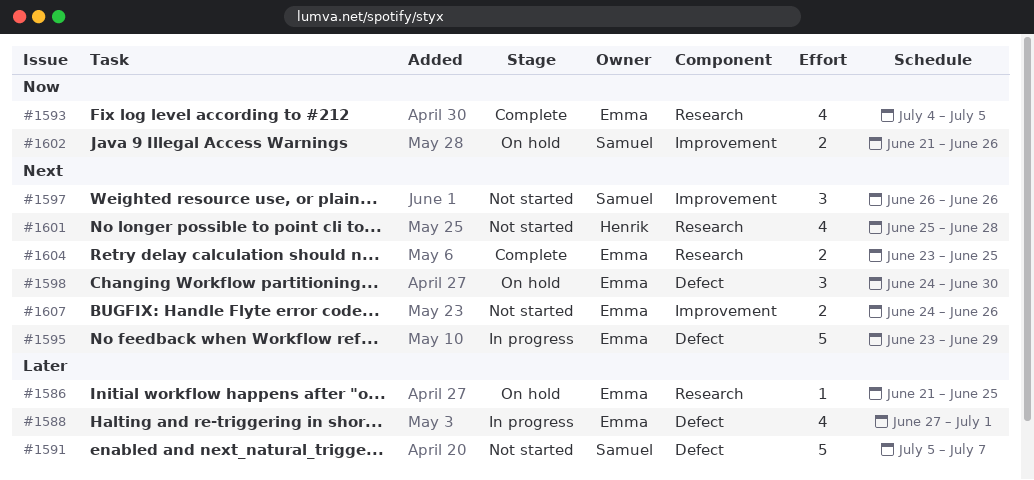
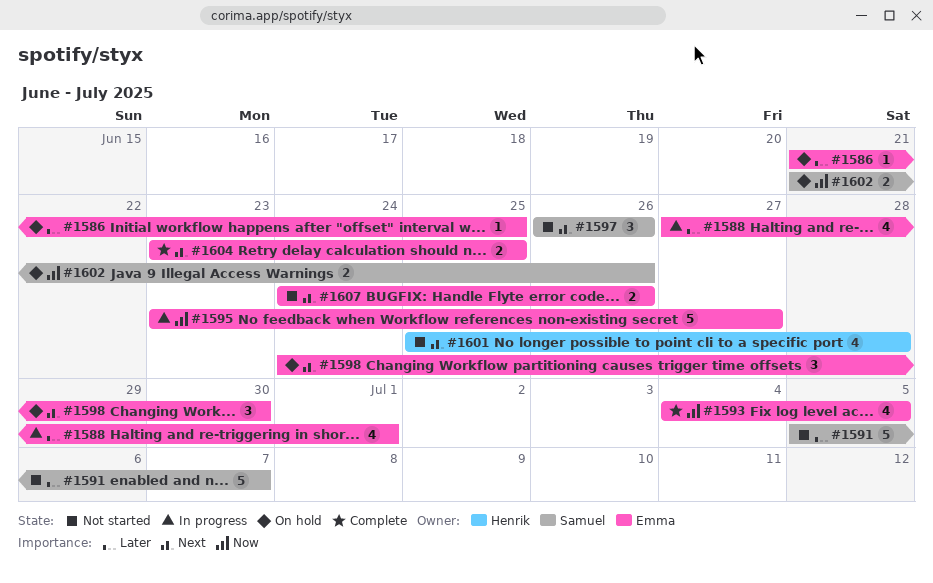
#1595, priority: Next -> Now
#1595, due: Jun 29 -> Jun 27

